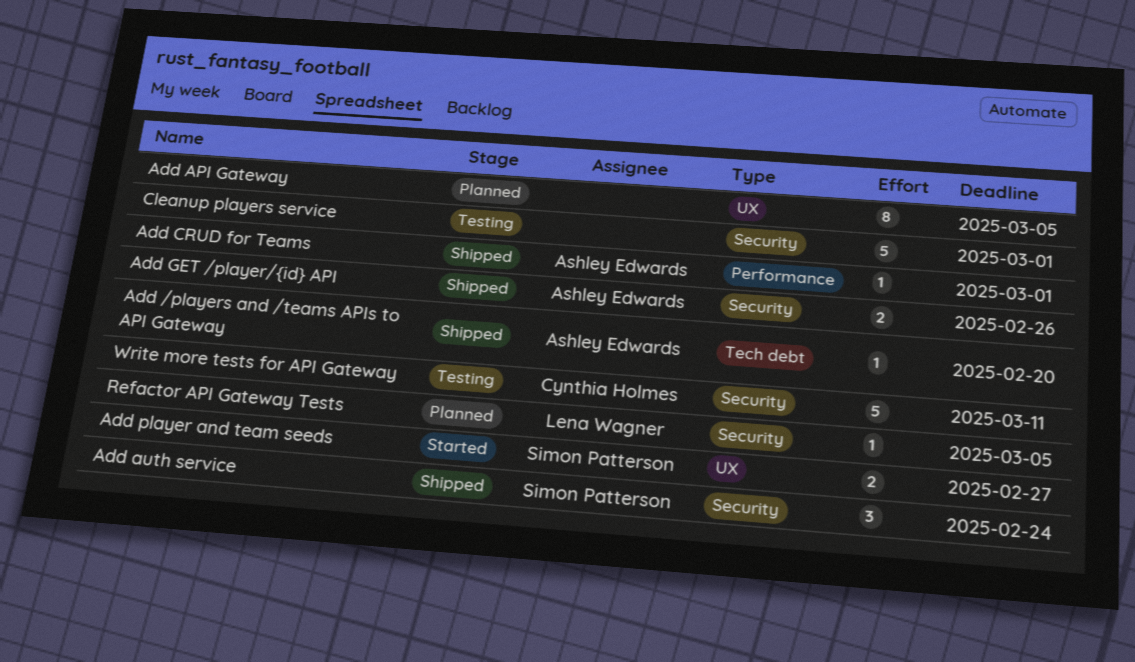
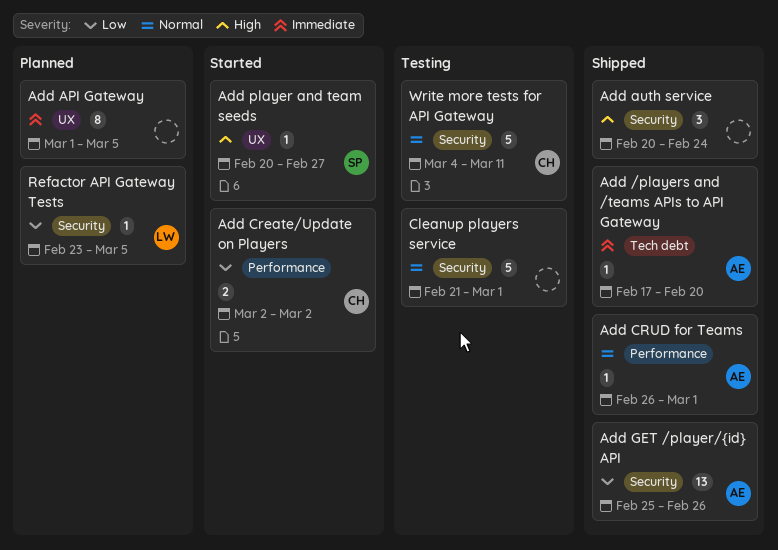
Add auth service, owner: Simon Patterson -> none
Add Create/Update on Players: none -> present
Add GET /player/{id} API, estimate: 2 -> 13
Add player and team seeds, estimate: 2 -> 1

